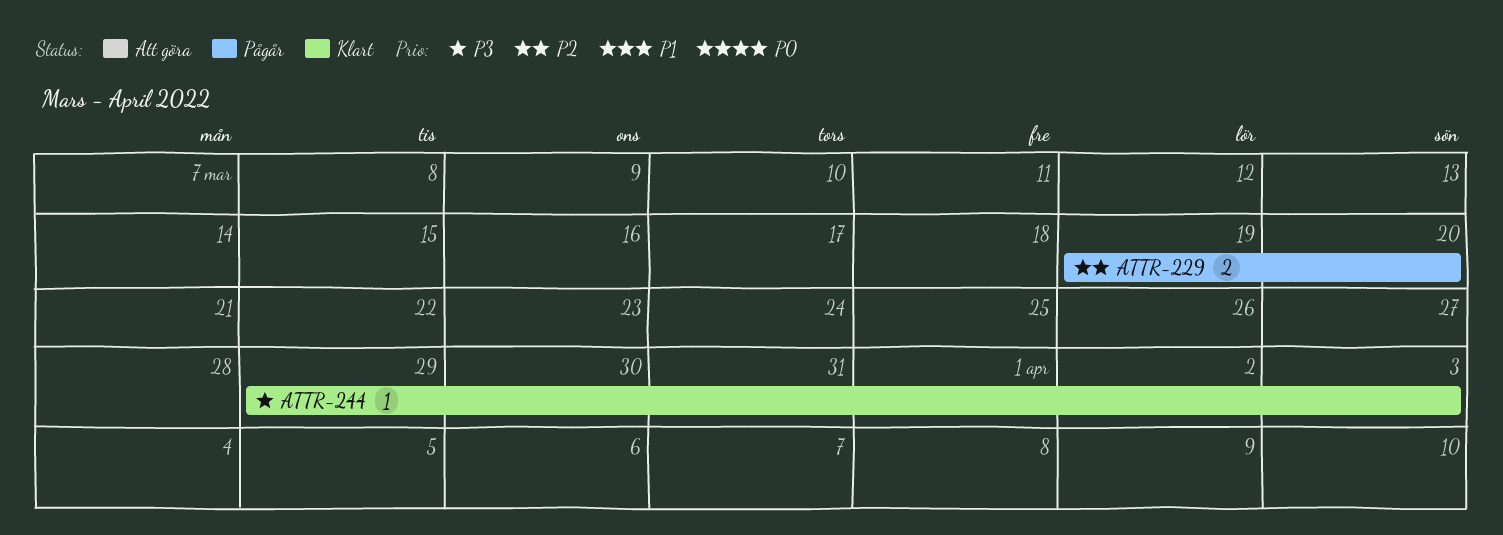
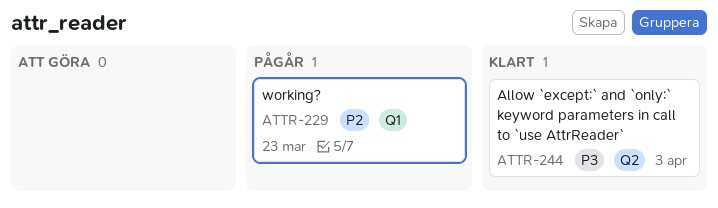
ATTR-229, due: Mar 20 -> Mar 23

